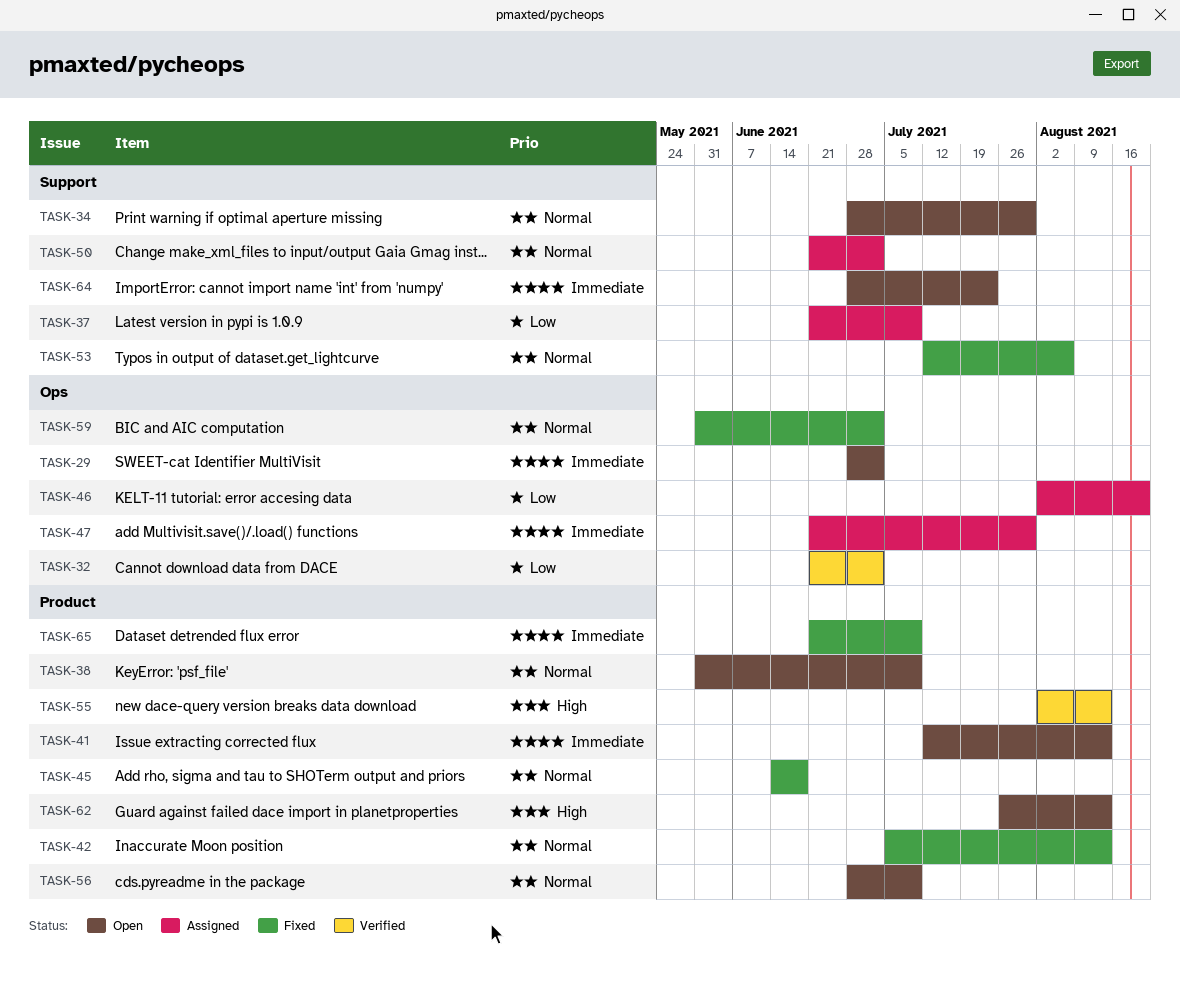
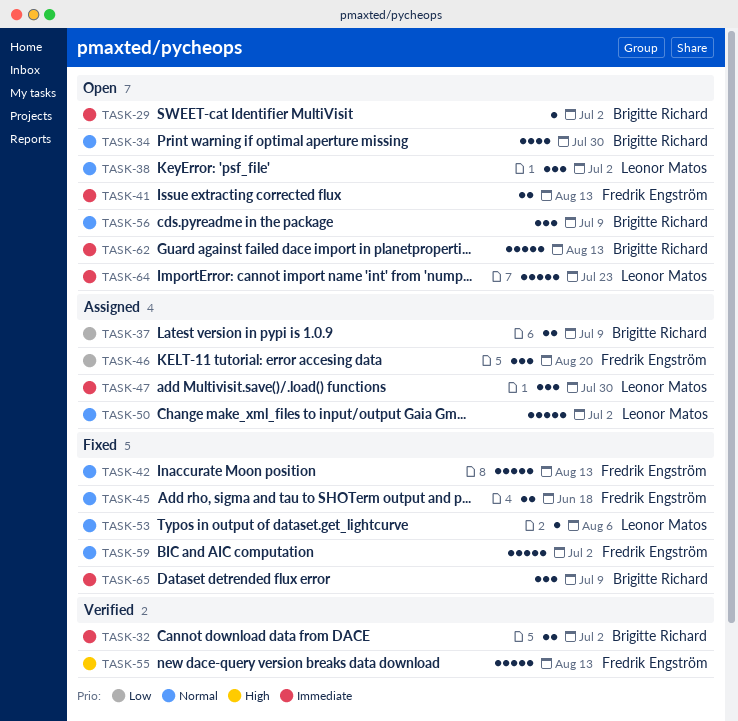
TASK-32, priority: Low -> Immediate
TASK-38, due: Jul 9 -> Jul 2
TASK-62, priority: High -> Immediate

